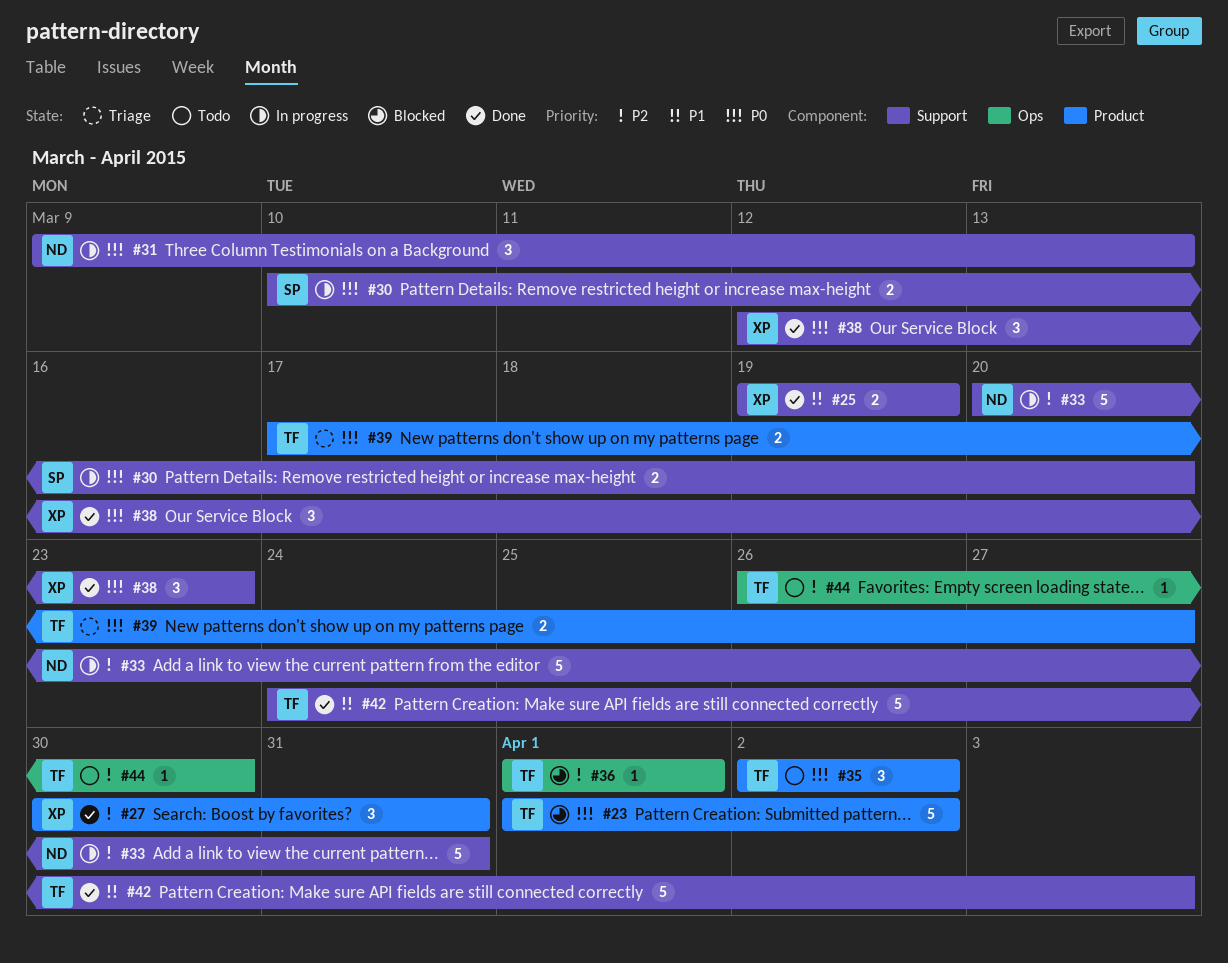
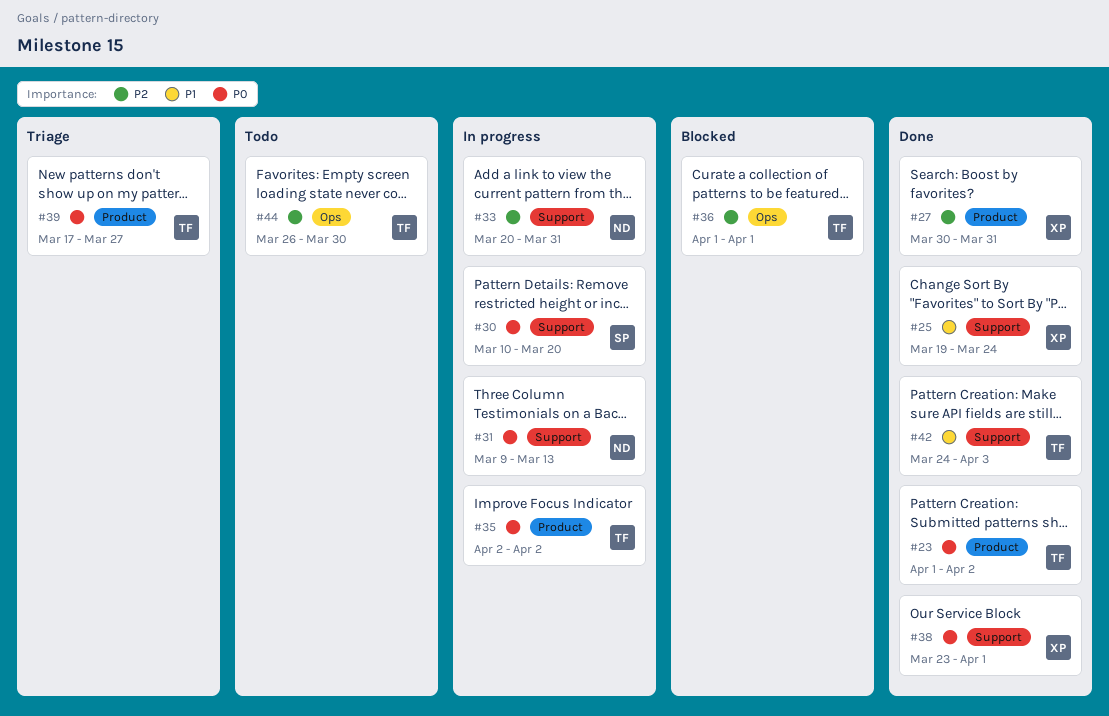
#23, status: Blocked -> Done
#25, due: Mar 19 -> Mar 24
#35, status: Todo -> In progress
#38, start: Mar 12 -> Mar 23
#38, due: Mar 23 -> Apr 1

